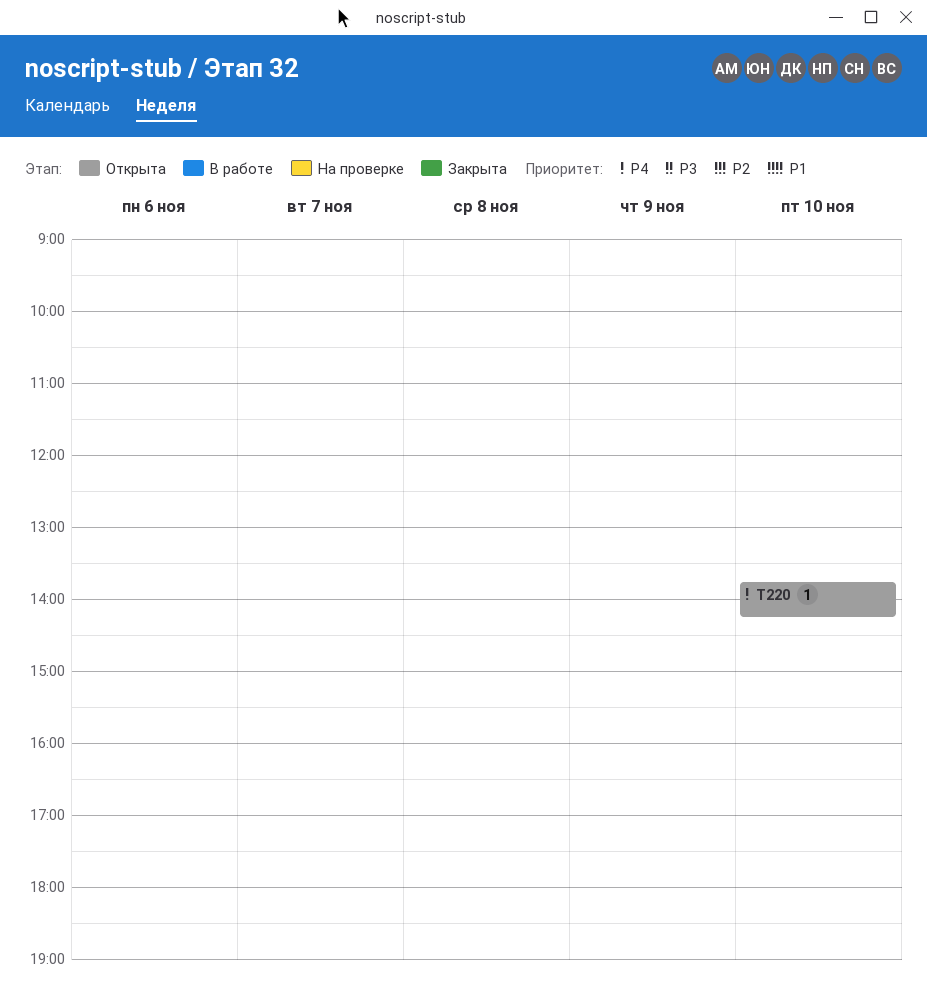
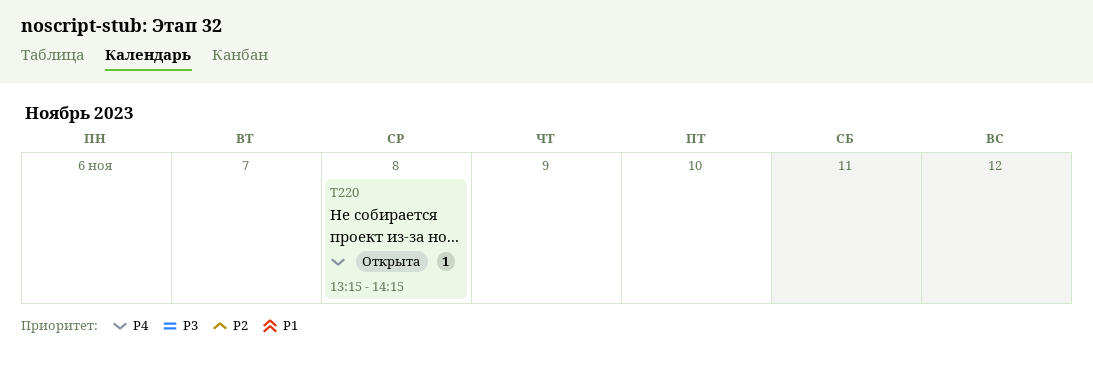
T220, day: Nov 10 -> Nov 8
T220, begins: 13:45 -> 13:15

